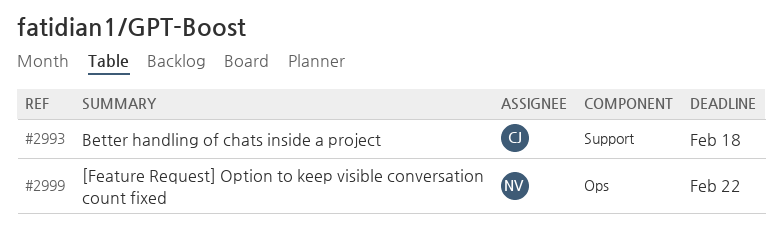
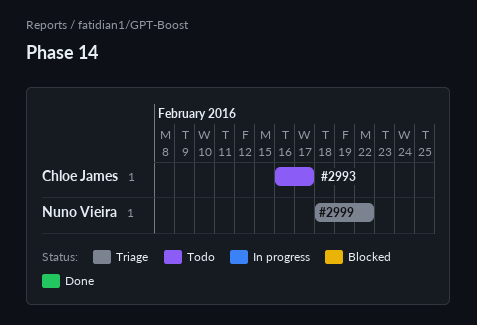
#2993, due: Feb 18 -> Feb 17

